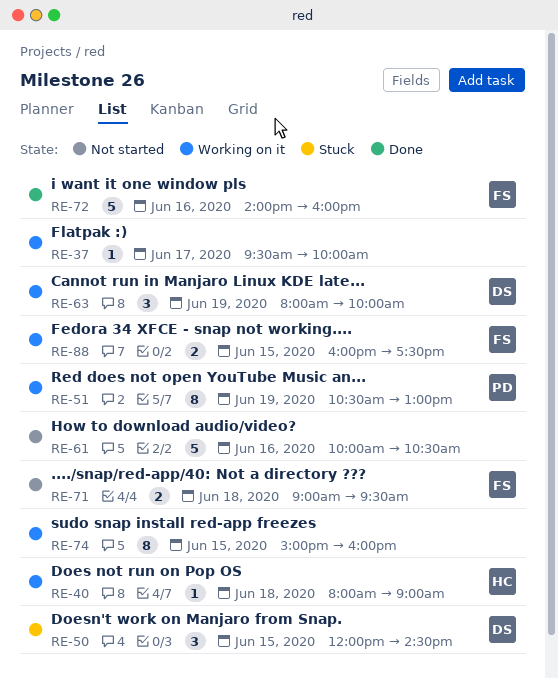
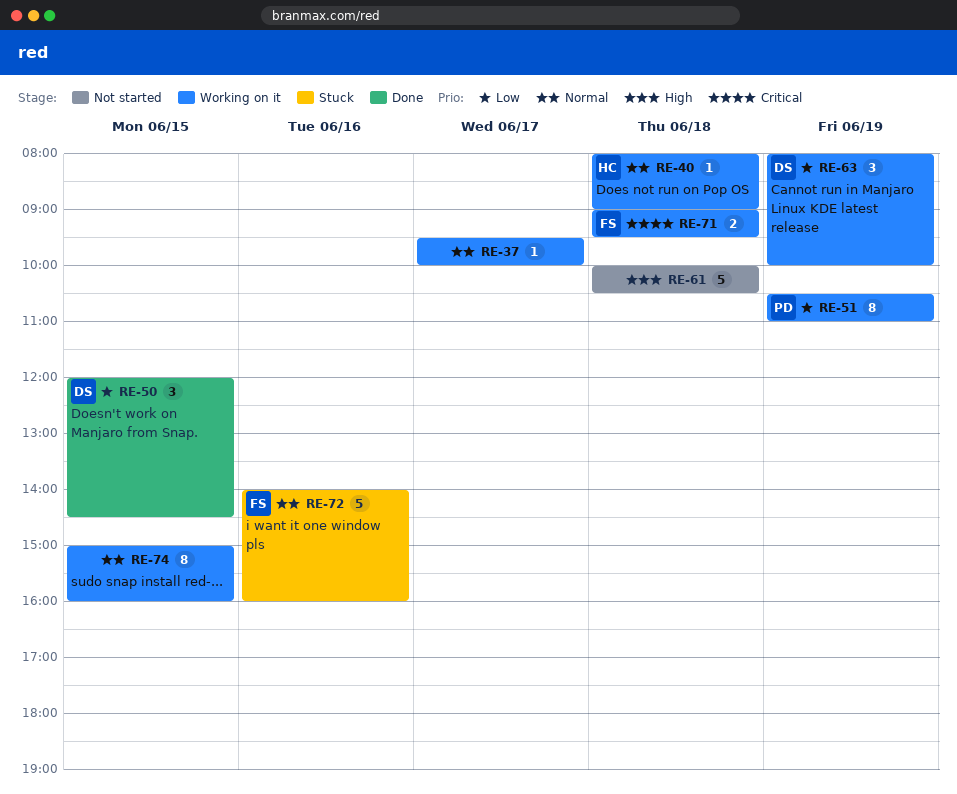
RE-50, status: Stuck -> Done
RE-51, ends: 13:00 -> 11:00
RE-61, day: Jun 16 -> Jun 18
RE-71, status: Not started -> Working on it
RE-72, status: Done -> Stuck
RE-88: present -> none

